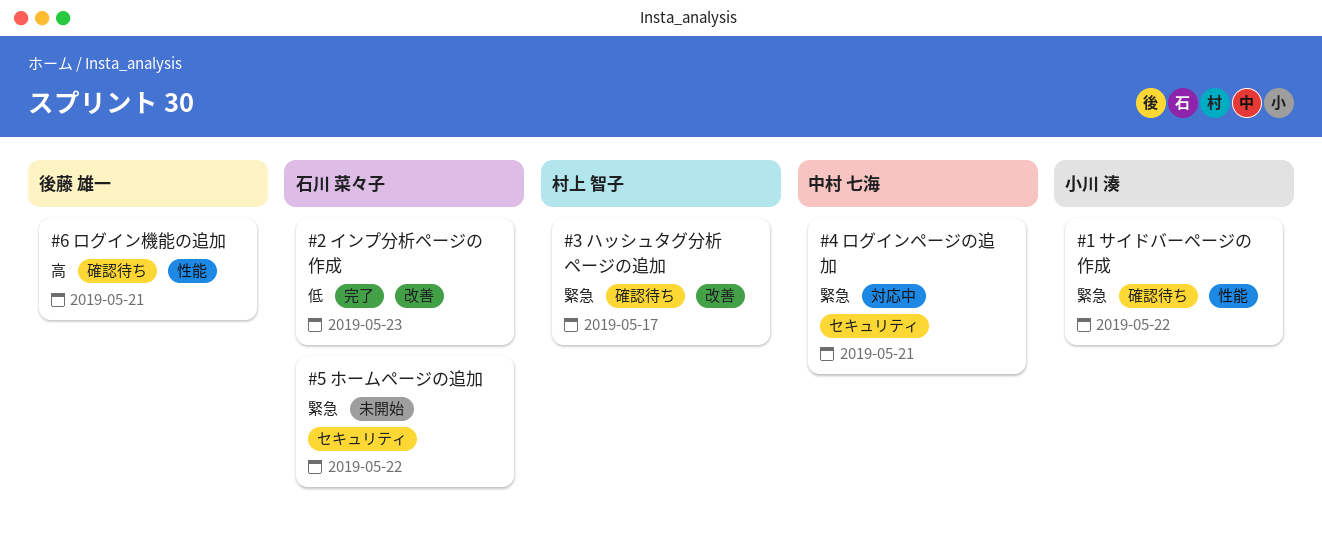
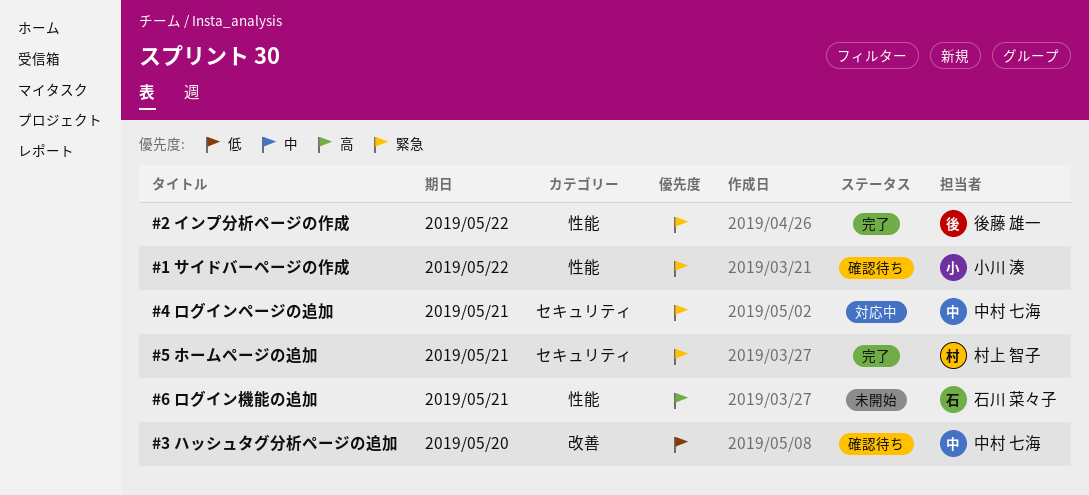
#2 インプ分析ページの作成, owner: 石川 菜々子 -> 後藤 雄一
#2 インプ分析ページの作成, priority: 低 -> 緊急
#2 インプ分析ページの作成, label: 改善 -> 性能
#2 インプ分析ページの作成, due: May 23 -> May 22
#3 ハッシュタグ分析ページの追加, owner: 村上 智子 -> 中村 七海
#3 ハッシュタグ分析ページの追加, priority: 緊急 -> 低
#3 ハッシュタグ分析ページの追加, due: May 17 -> May 20
#5 ホームページの追加, status: 未開始 -> 完了
#5 ホームページの追加, owner: 石川 菜々子 -> 村上 智子
#5 ホームページの追加, due: May 22 -> May 21
#6 ログイン機能の追加, status: 確認待ち -> 未開始
#6 ログイン機能の追加, owner: 後藤 雄一 -> 石川 菜々子

